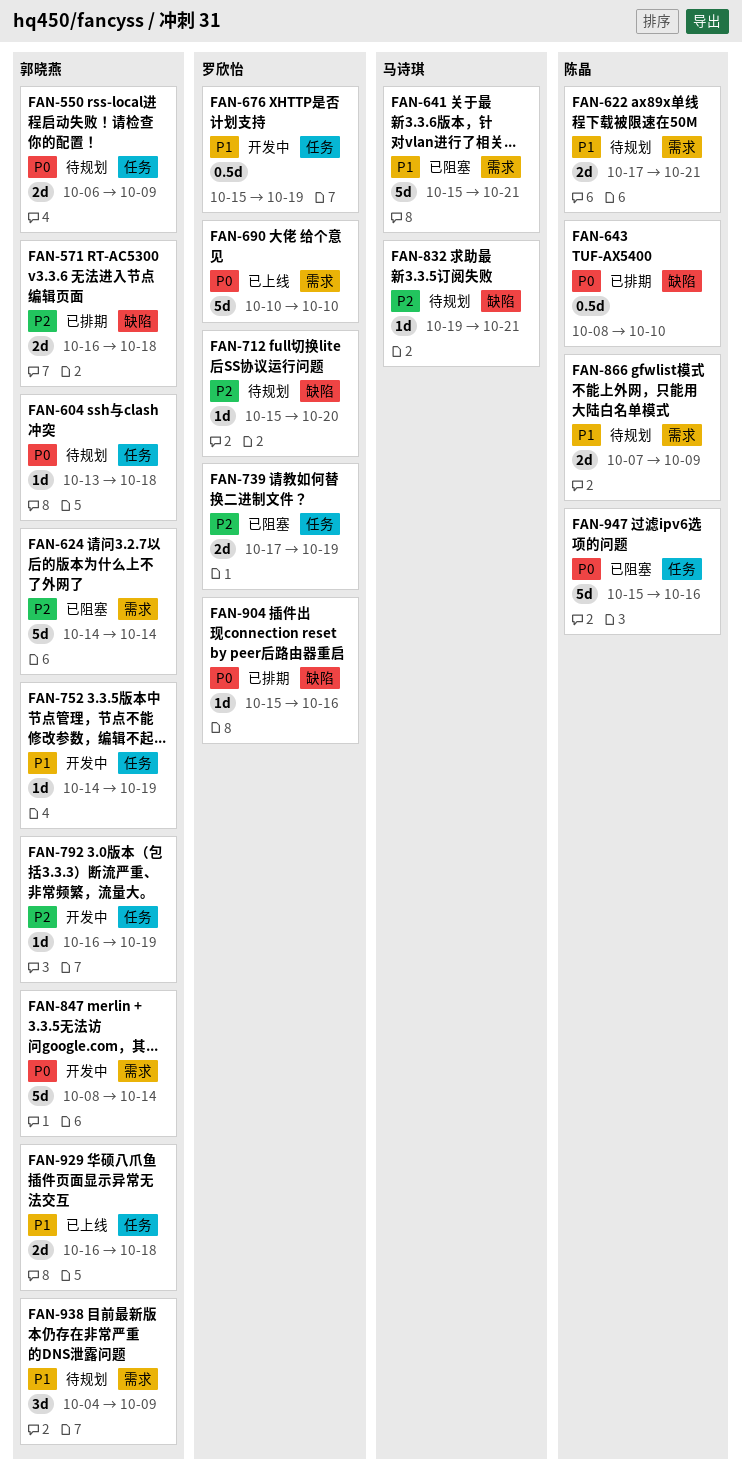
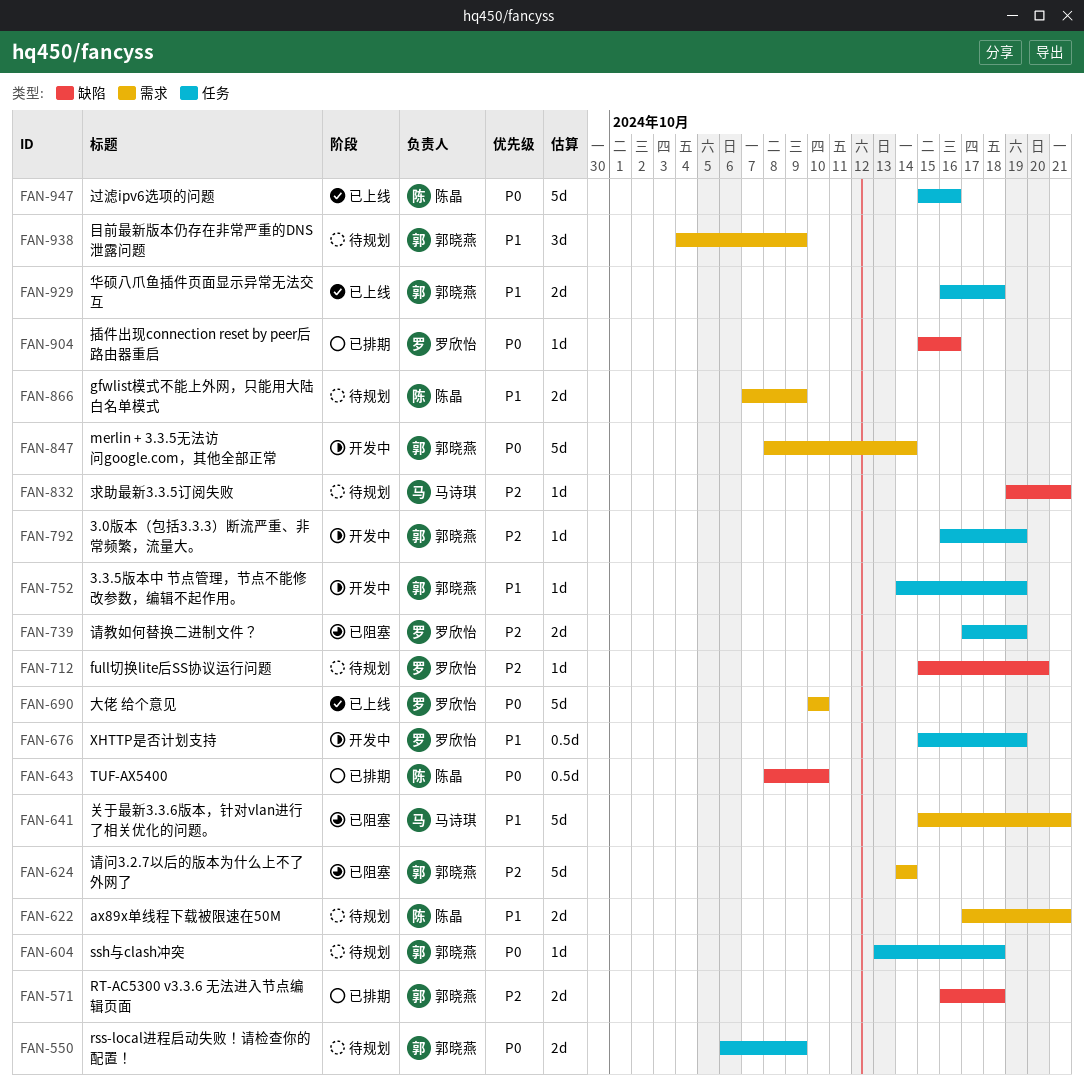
FAN-947, status: 已阻塞 -> 已上线

